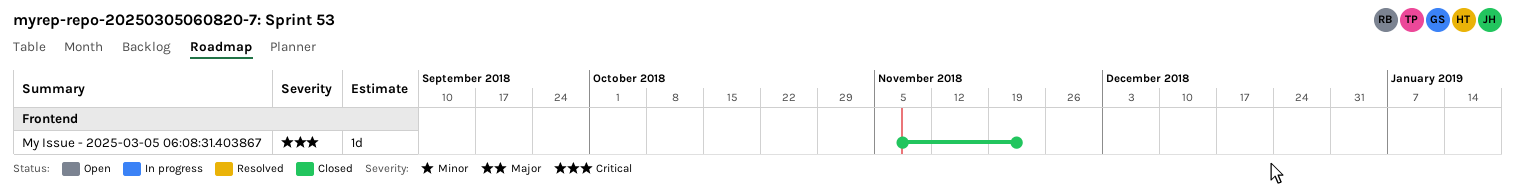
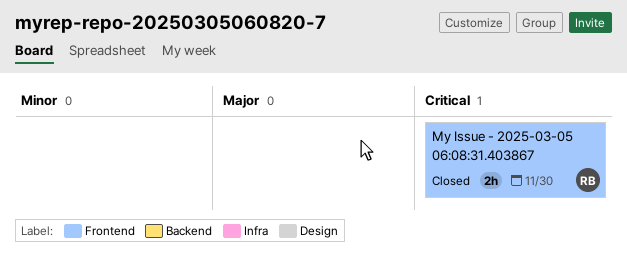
My Issue - 2025-03-05 06:08:31.403867, estimate: 1d -> 2h
My Issue - 2025-03-05 06:08:31.403867, due: Nov 23 -> Nov 30

